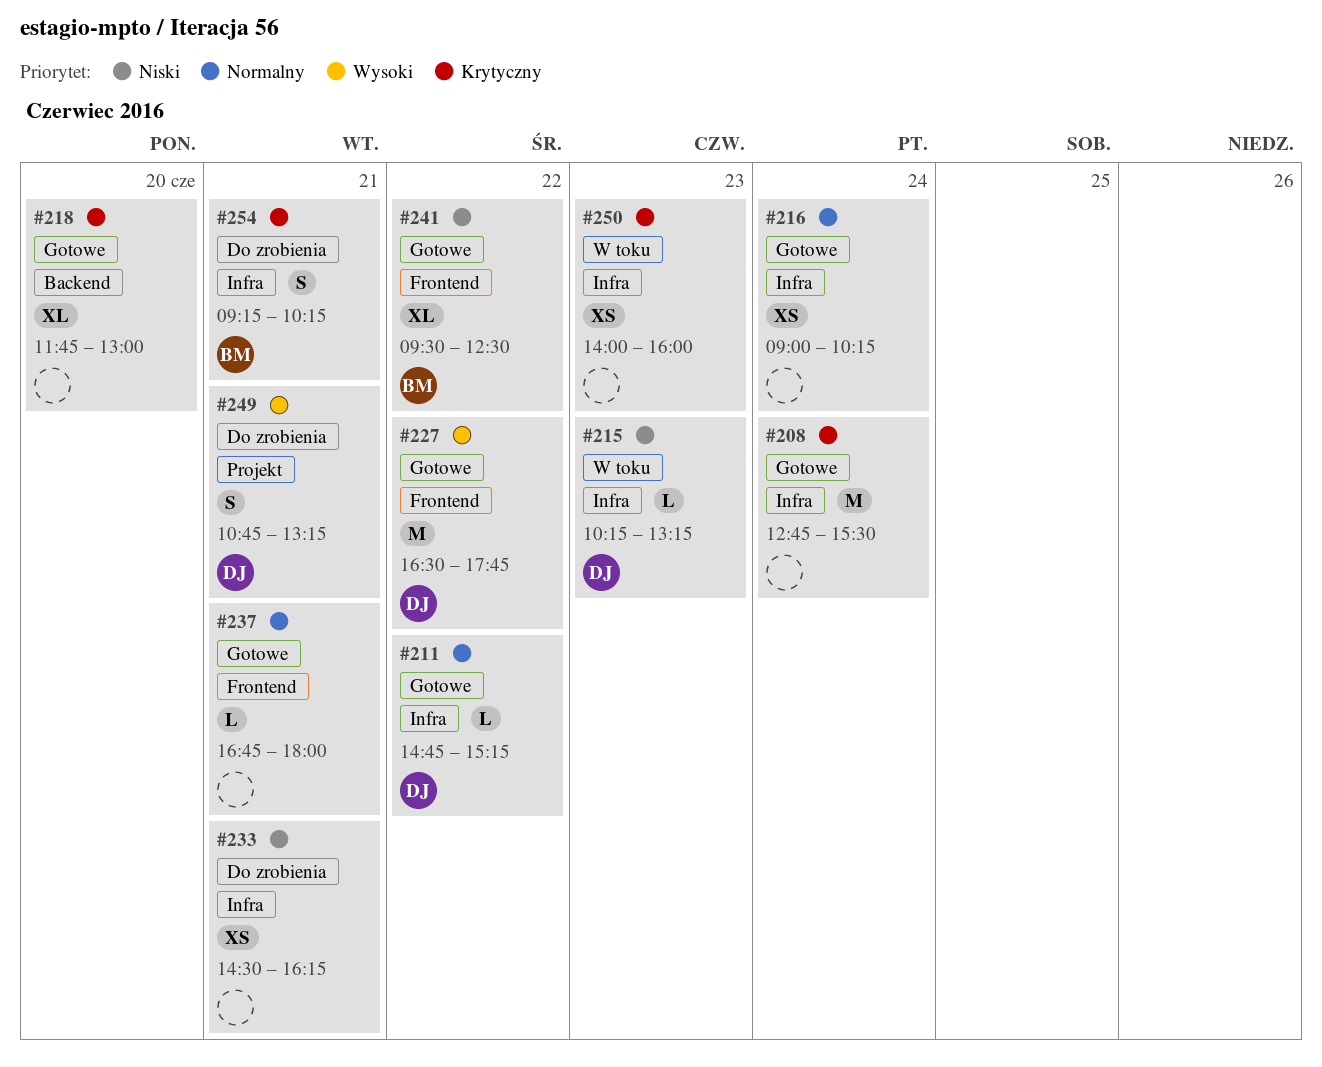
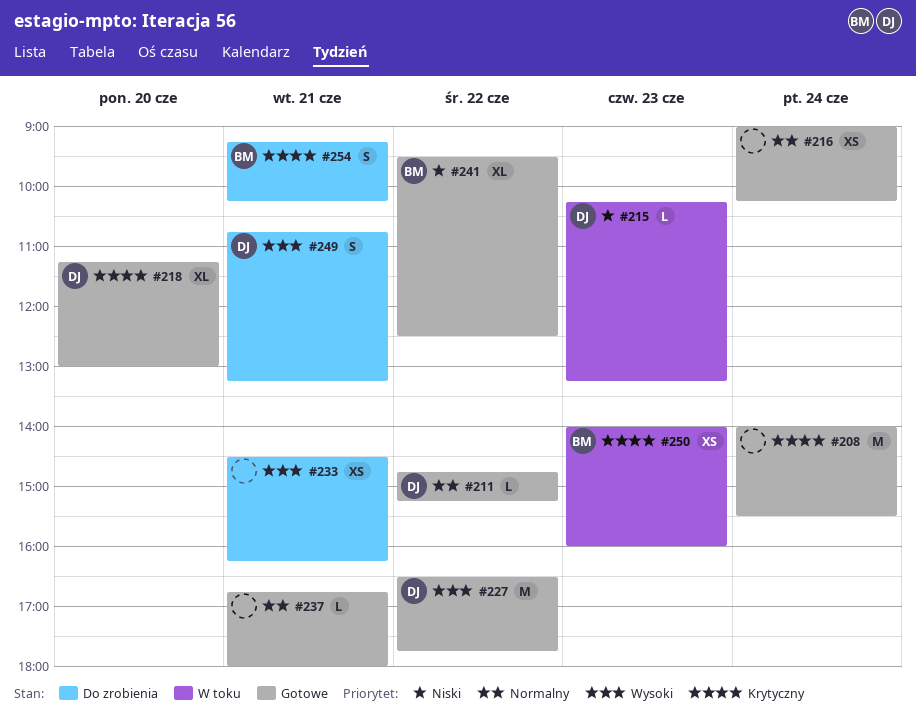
#208, begins: 12:45 -> 14:00
#218, owner: none -> DJ
#218, begins: 11:45 -> 11:15
#233, priority: Niski -> Wysoki
#250, owner: none -> BM

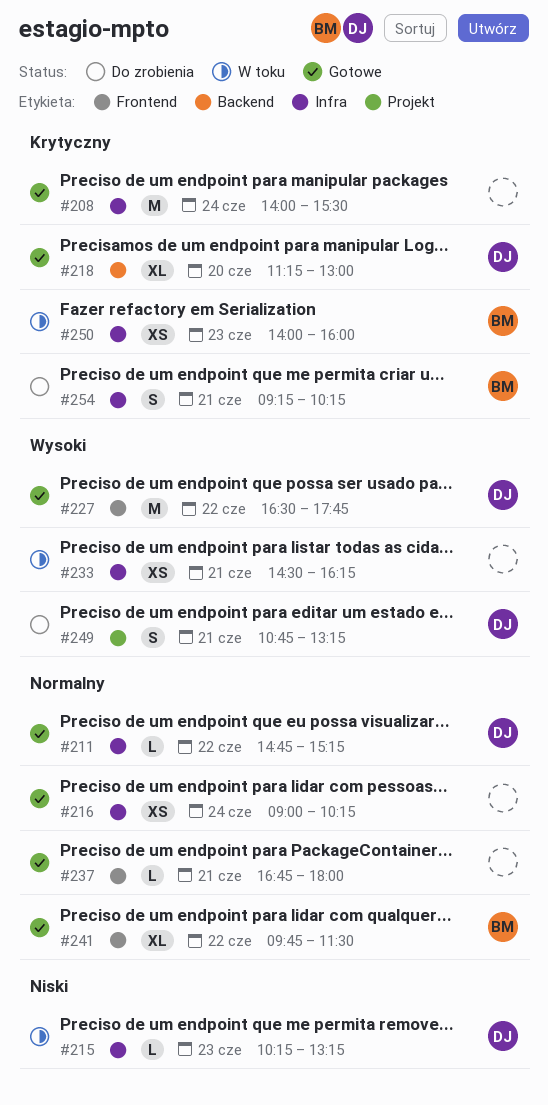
#233, status: Do zrobienia -> W toku
#241, priority: Niski -> Normalny
#241, begins: 09:30 -> 09:45
#241, ends: 12:30 -> 11:30

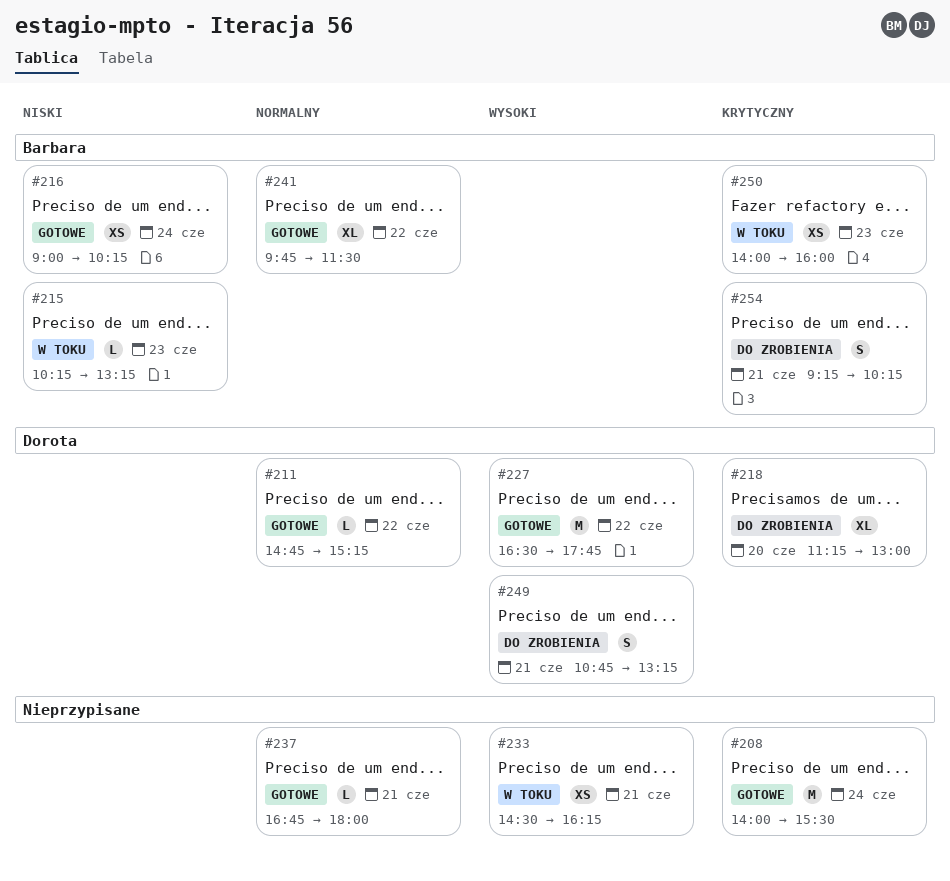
#215, owner: Dorota -> Barbara
#216, owner: none -> Barbara
#216, priority: Normalny -> Niski
#218, status: Gotowe -> Do zrobienia

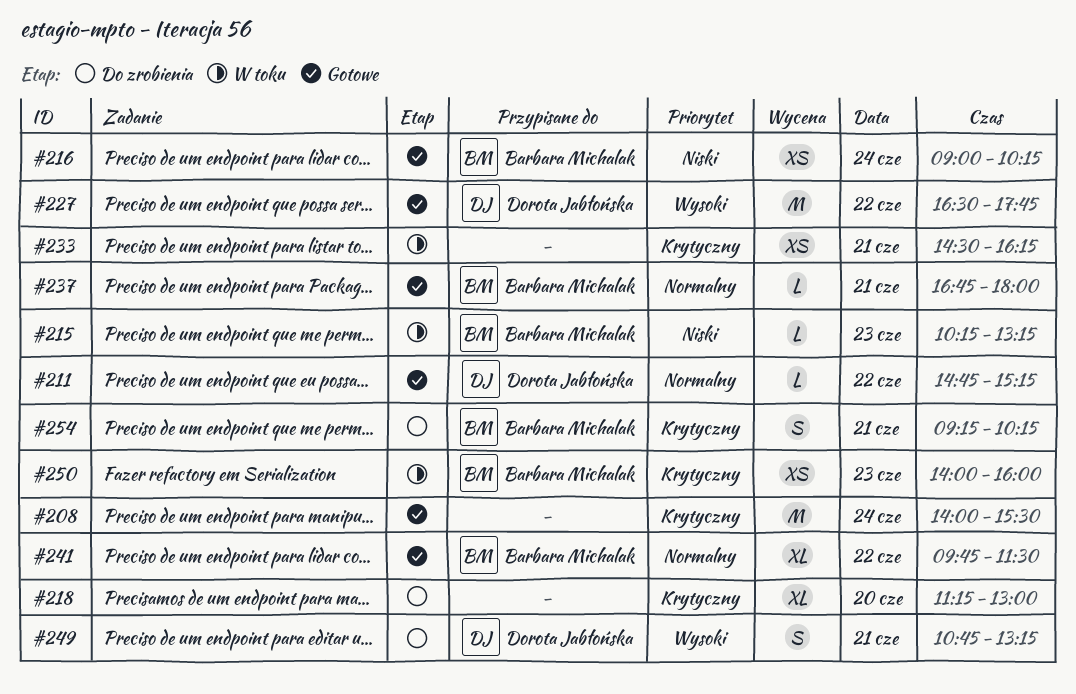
#218, owner: Dorota Jabłońska -> none
#233, priority: Wysoki -> Krytyczny
#237, owner: none -> Barbara Michalak

